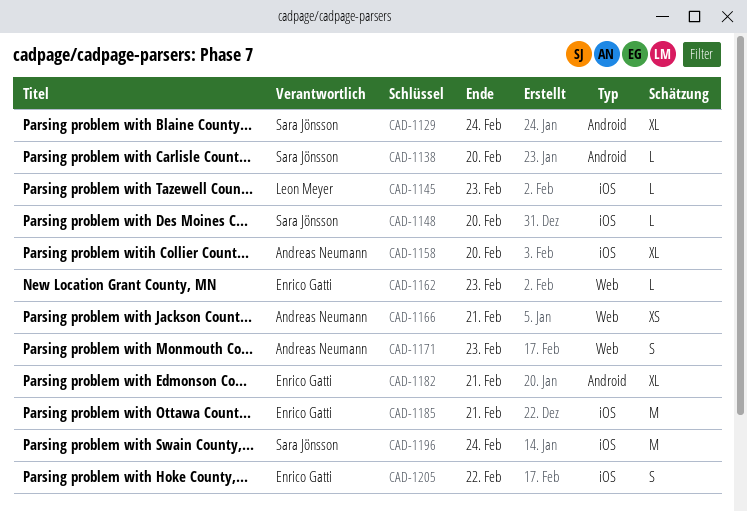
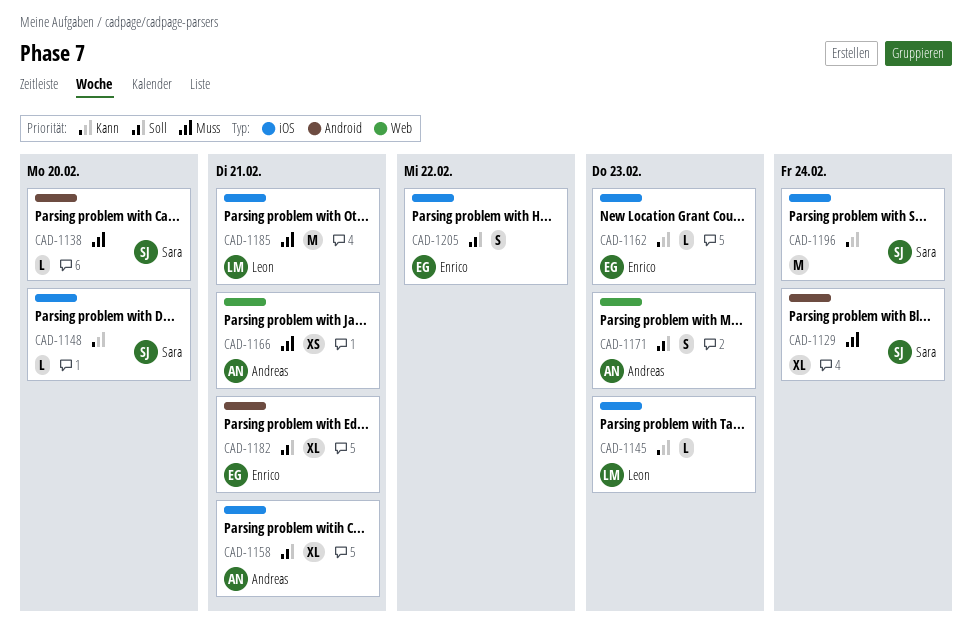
CAD-1158, due: Feb 20 -> Feb 21
CAD-1162, label: Web -> iOS
CAD-1185, owner: Enrico Gatti -> Leon Meyer

